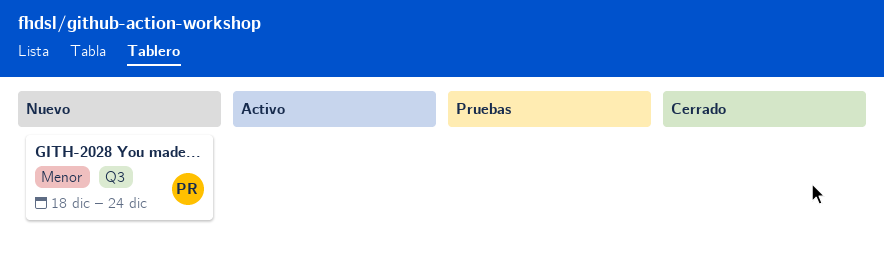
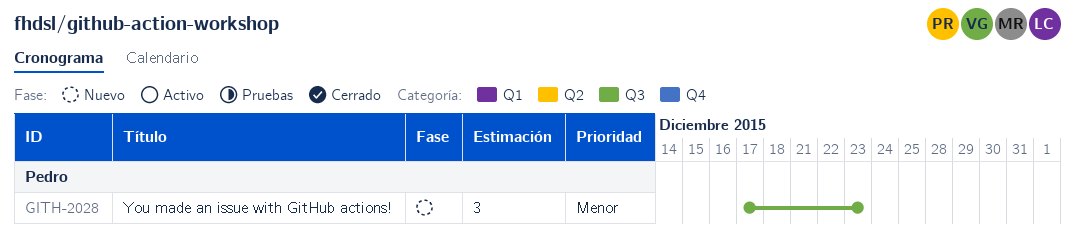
GITH-2028, start: Dec 18 -> Dec 17
GITH-2028, due: Dec 24 -> Dec 23

